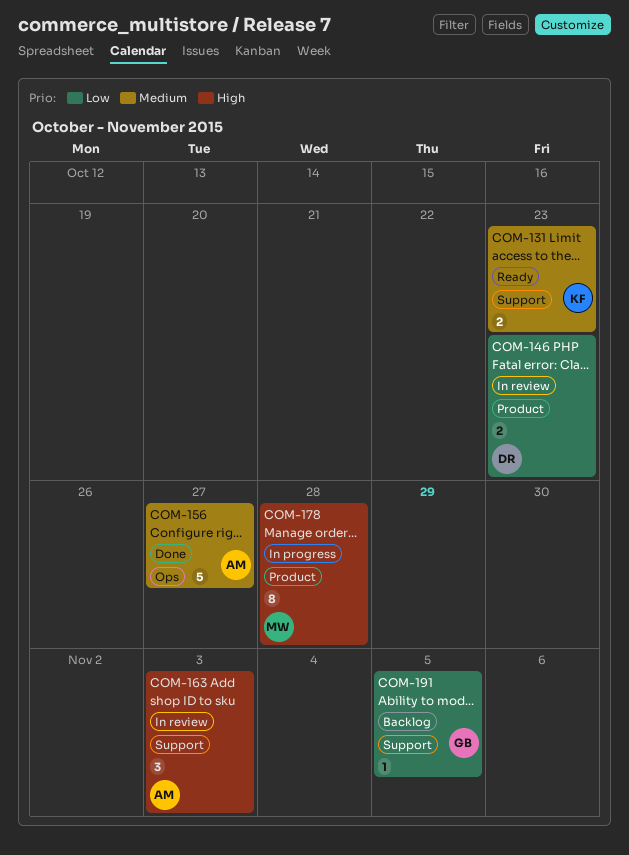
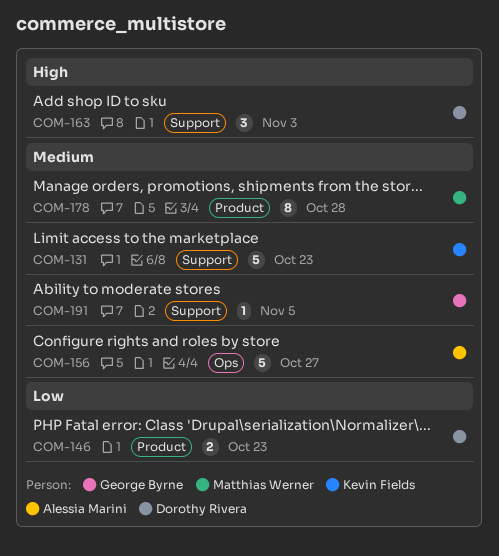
COM-131, estimate: 2 -> 5
COM-163, owner: Alessia Marini -> Dorothy Rivera
COM-178, priority: High -> Medium
COM-191, priority: Low -> Medium

